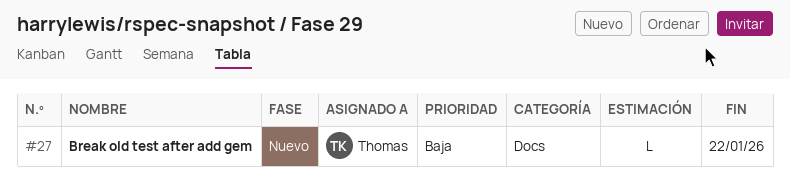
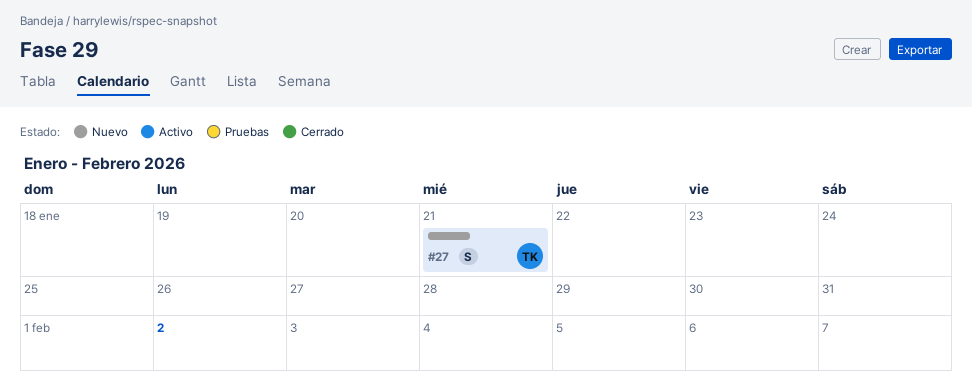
#27, estimate: L -> S
#27, due: Jan 22 -> Jan 21

